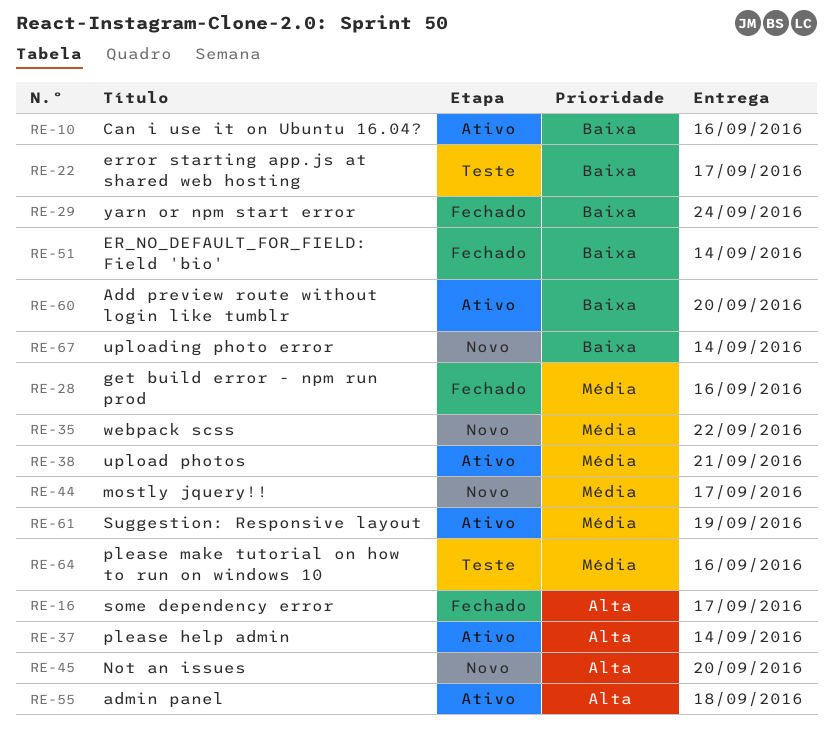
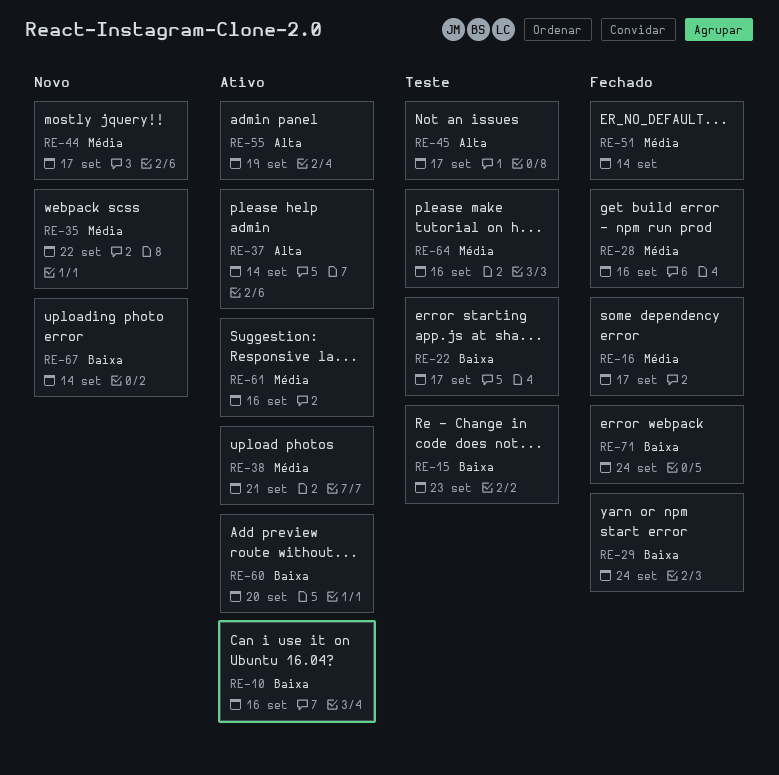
RE-15: none -> present
RE-16, priority: Alta -> Média
RE-45, status: Novo -> Teste
RE-45, due: Sep 20 -> Sep 17
RE-51, priority: Baixa -> Média
RE-55, due: Sep 18 -> Sep 19
RE-61, due: Sep 19 -> Sep 16
RE-71: none -> present

